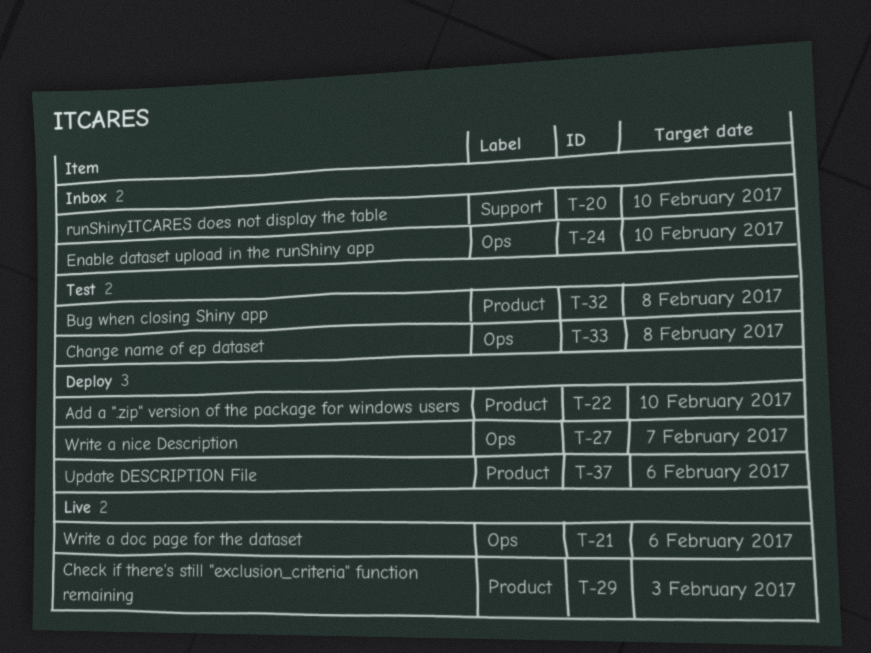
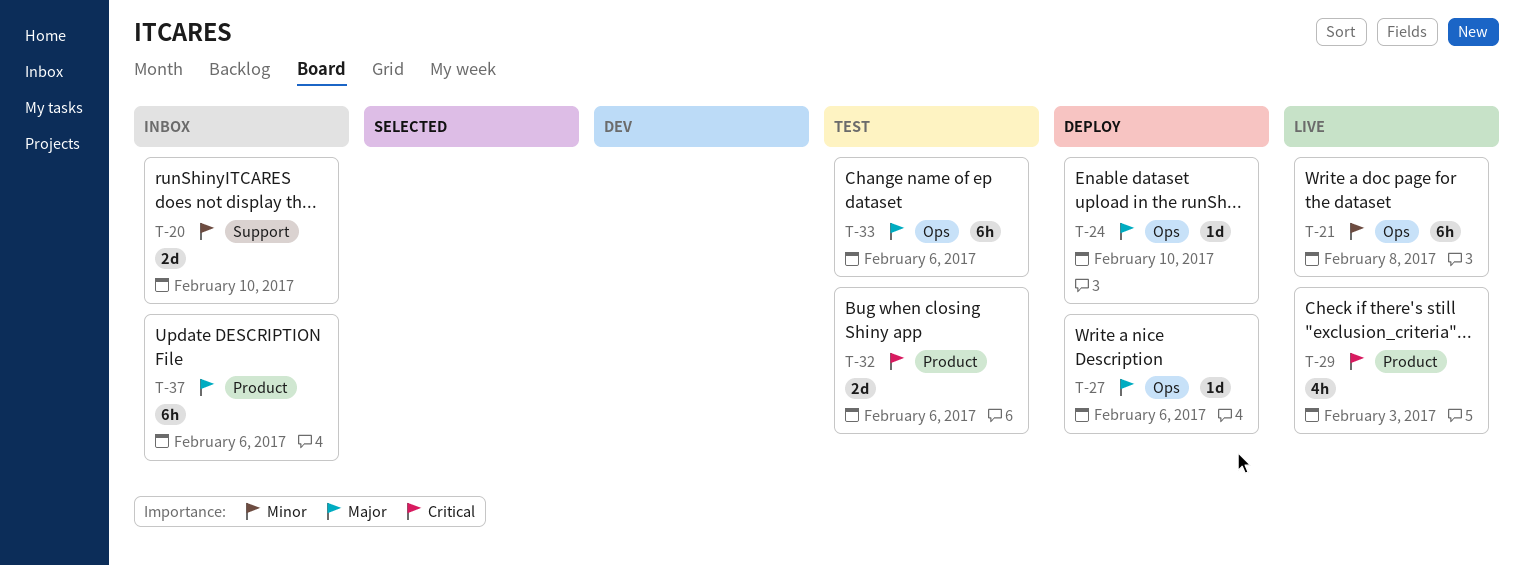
T-21, due: Feb 6 -> Feb 8
T-22: present -> none
T-24, status: Inbox -> Deploy
T-27, due: Feb 7 -> Feb 6
T-32, due: Feb 8 -> Feb 6
T-33, due: Feb 8 -> Feb 6
T-37, status: Deploy -> Inbox

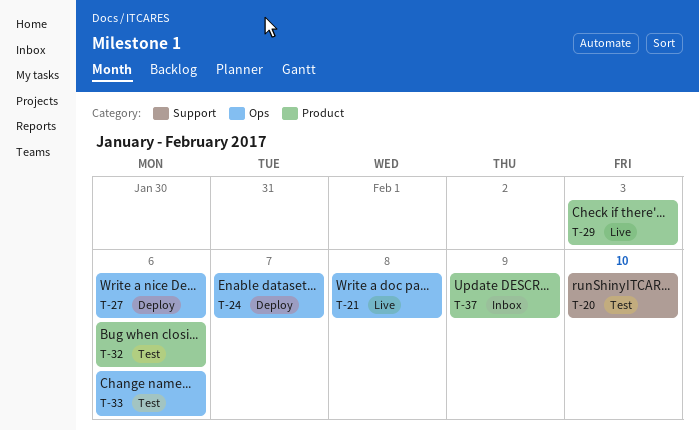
T-20, status: Inbox -> Test
T-24, due: Feb 10 -> Feb 7
T-37, due: Feb 6 -> Feb 9

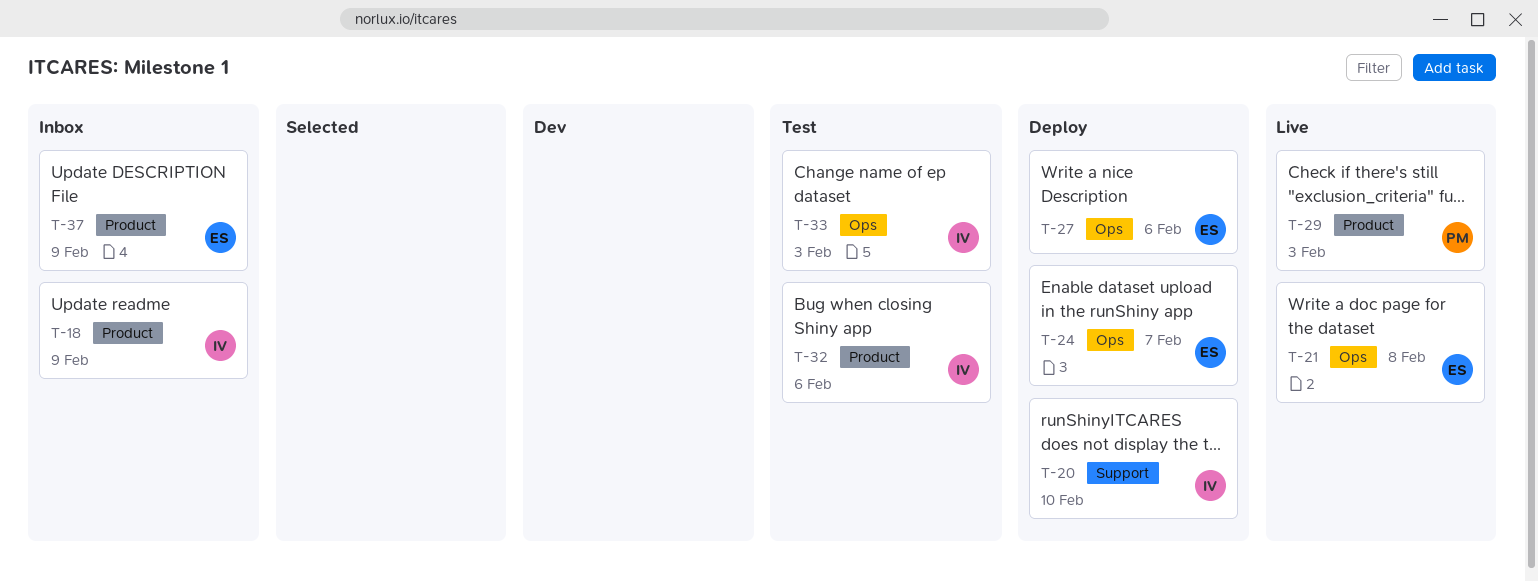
T-18: none -> present
T-20, status: Test -> Deploy
T-33, due: Feb 6 -> Feb 3

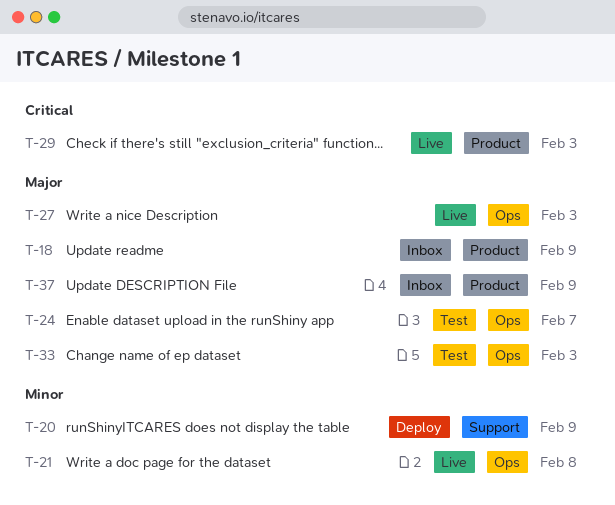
T-20, due: Feb 10 -> Feb 9
T-24, status: Deploy -> Test
T-27, status: Deploy -> Live
T-27, due: Feb 6 -> Feb 3
T-32: present -> none

